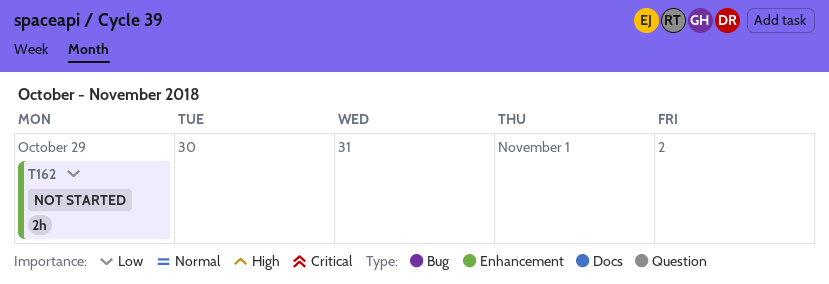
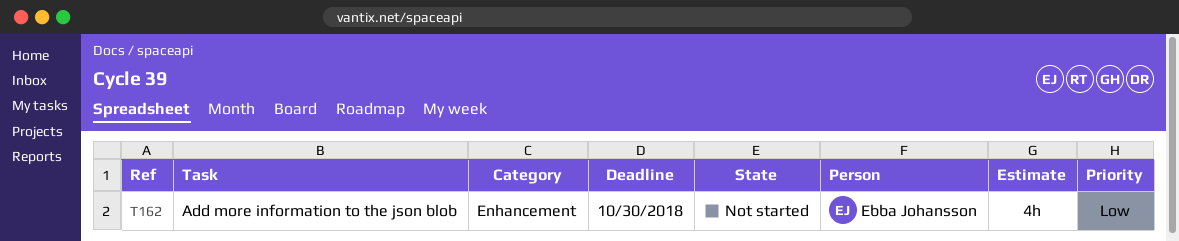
T162, estimate: 2h -> 4h
T162, due: Oct 29 -> Oct 30

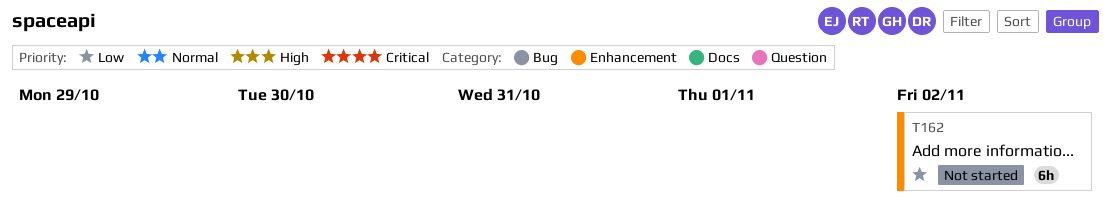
T162, estimate: 4h -> 6h
T162, due: Oct 30 -> Nov 2

